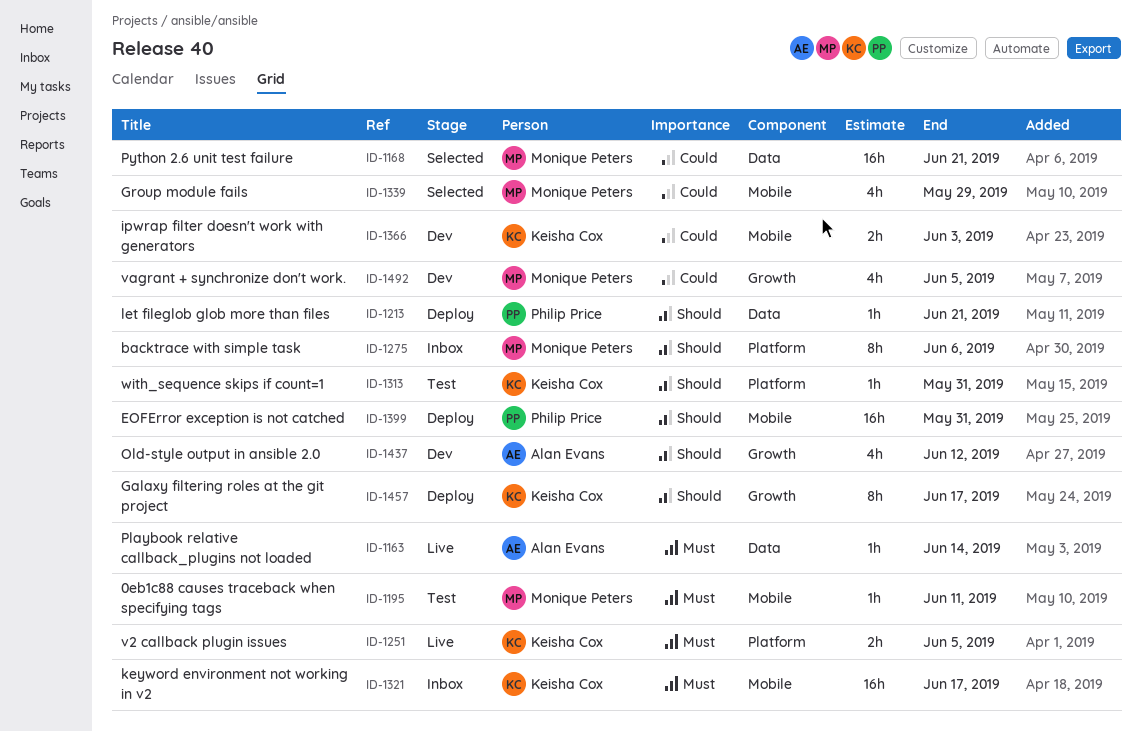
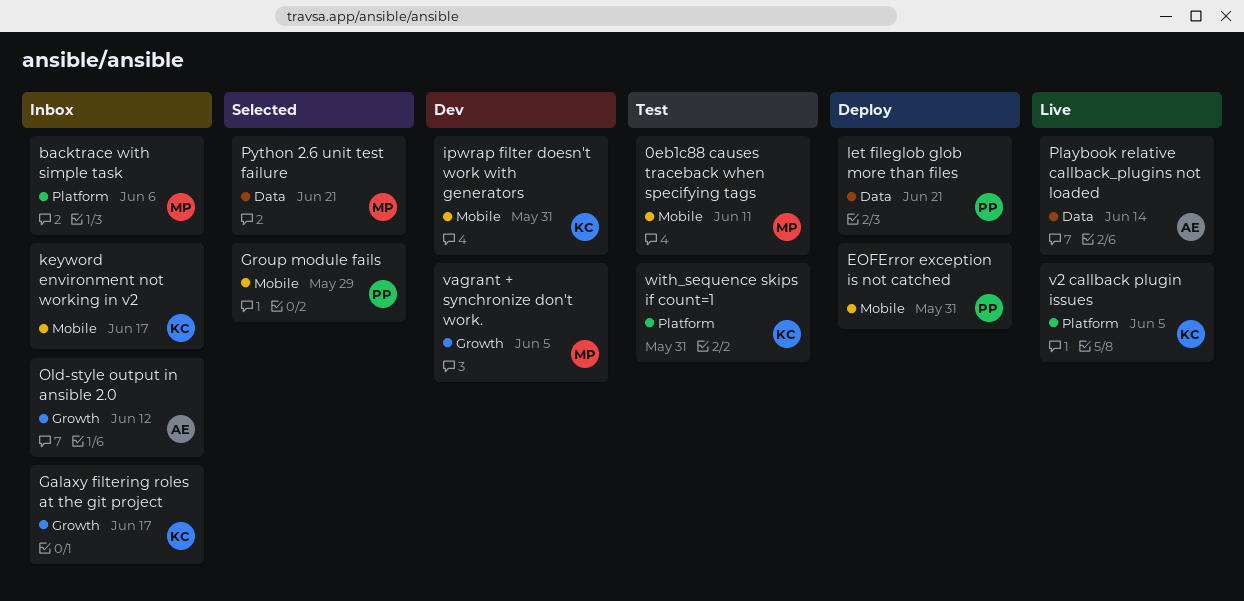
Galaxy filtering roles at the git project, status: Deploy -> Inbox
Group module fails, owner: Monique Peters -> Philip Price
ipwrap filter doesn't work with generators, due: Jun 3 -> May 31
Old-style output in ansible 2.0, status: Dev -> Inbox

